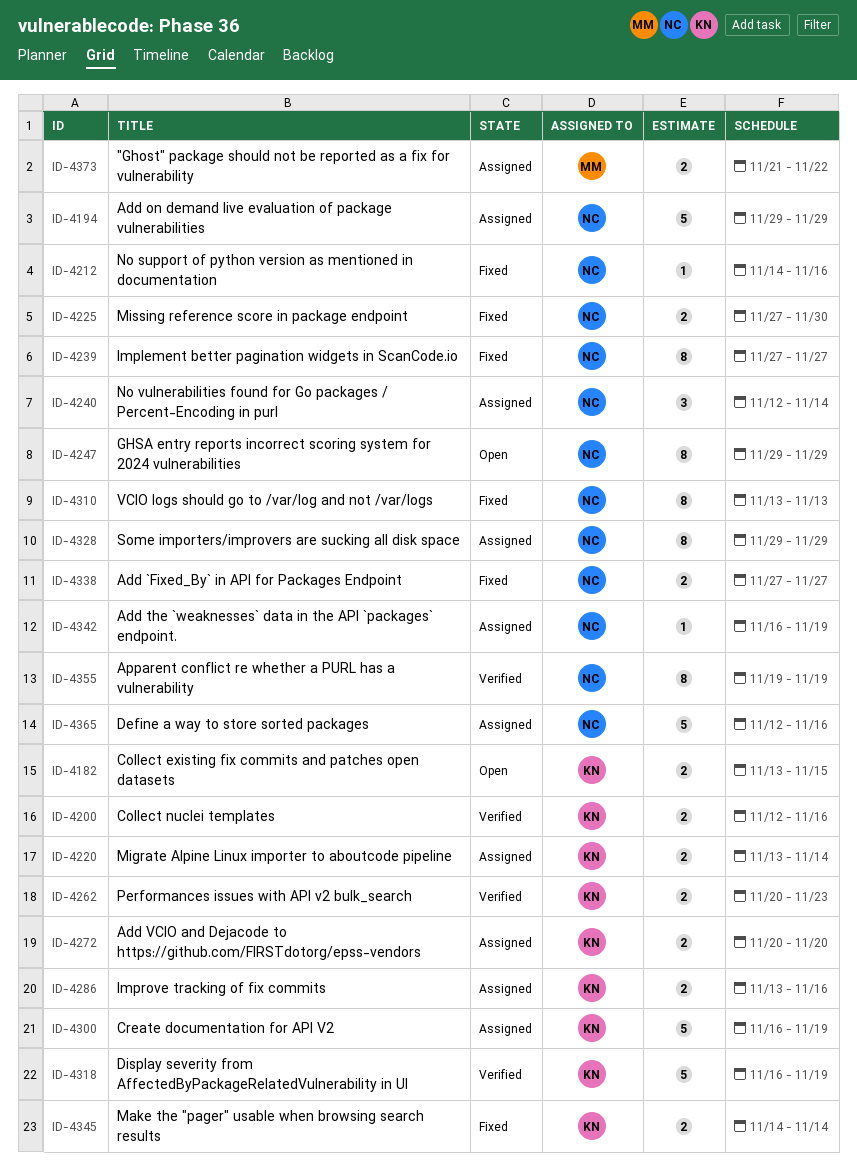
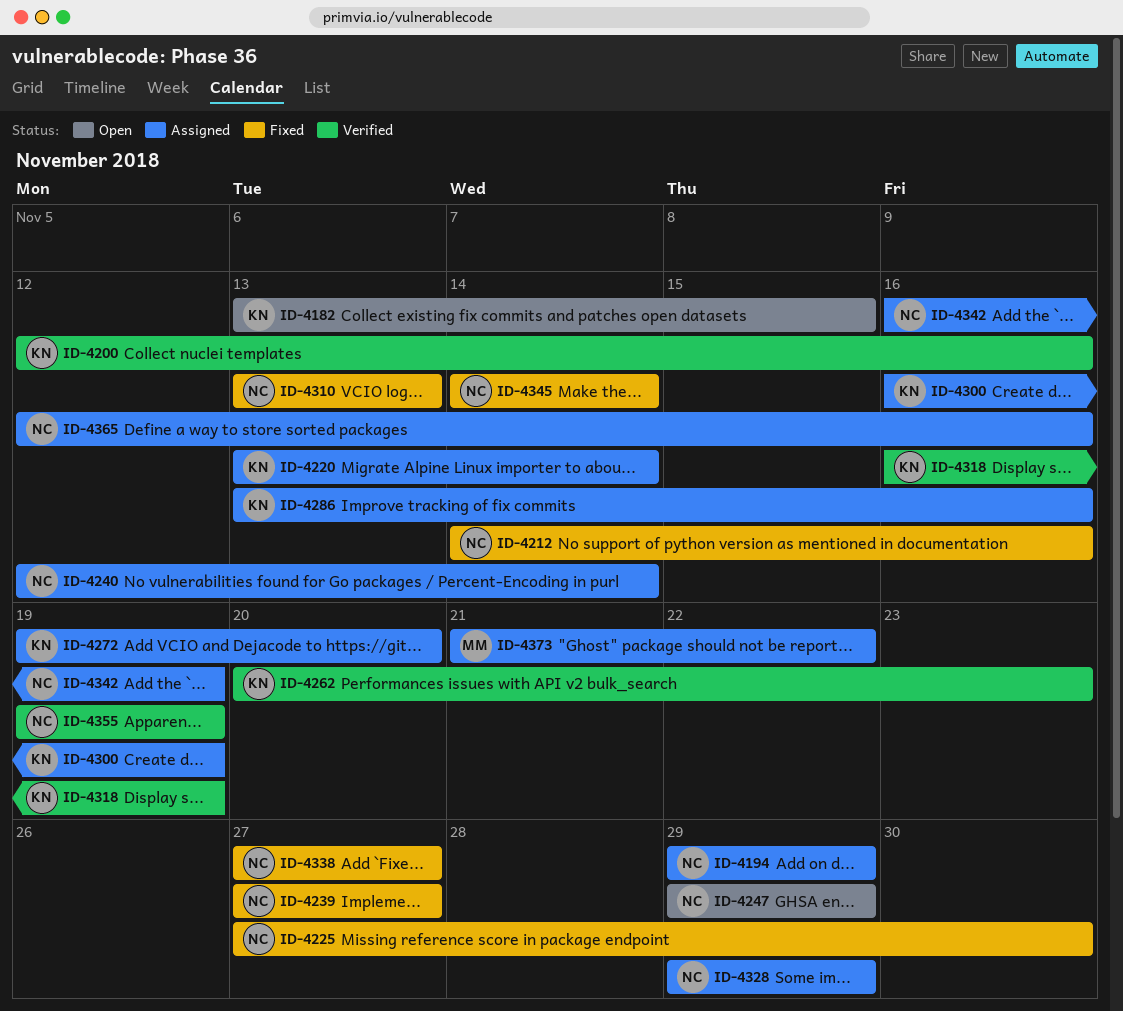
ID-4272, start: Nov 20 -> Nov 19
ID-4345, owner: KN -> NC

